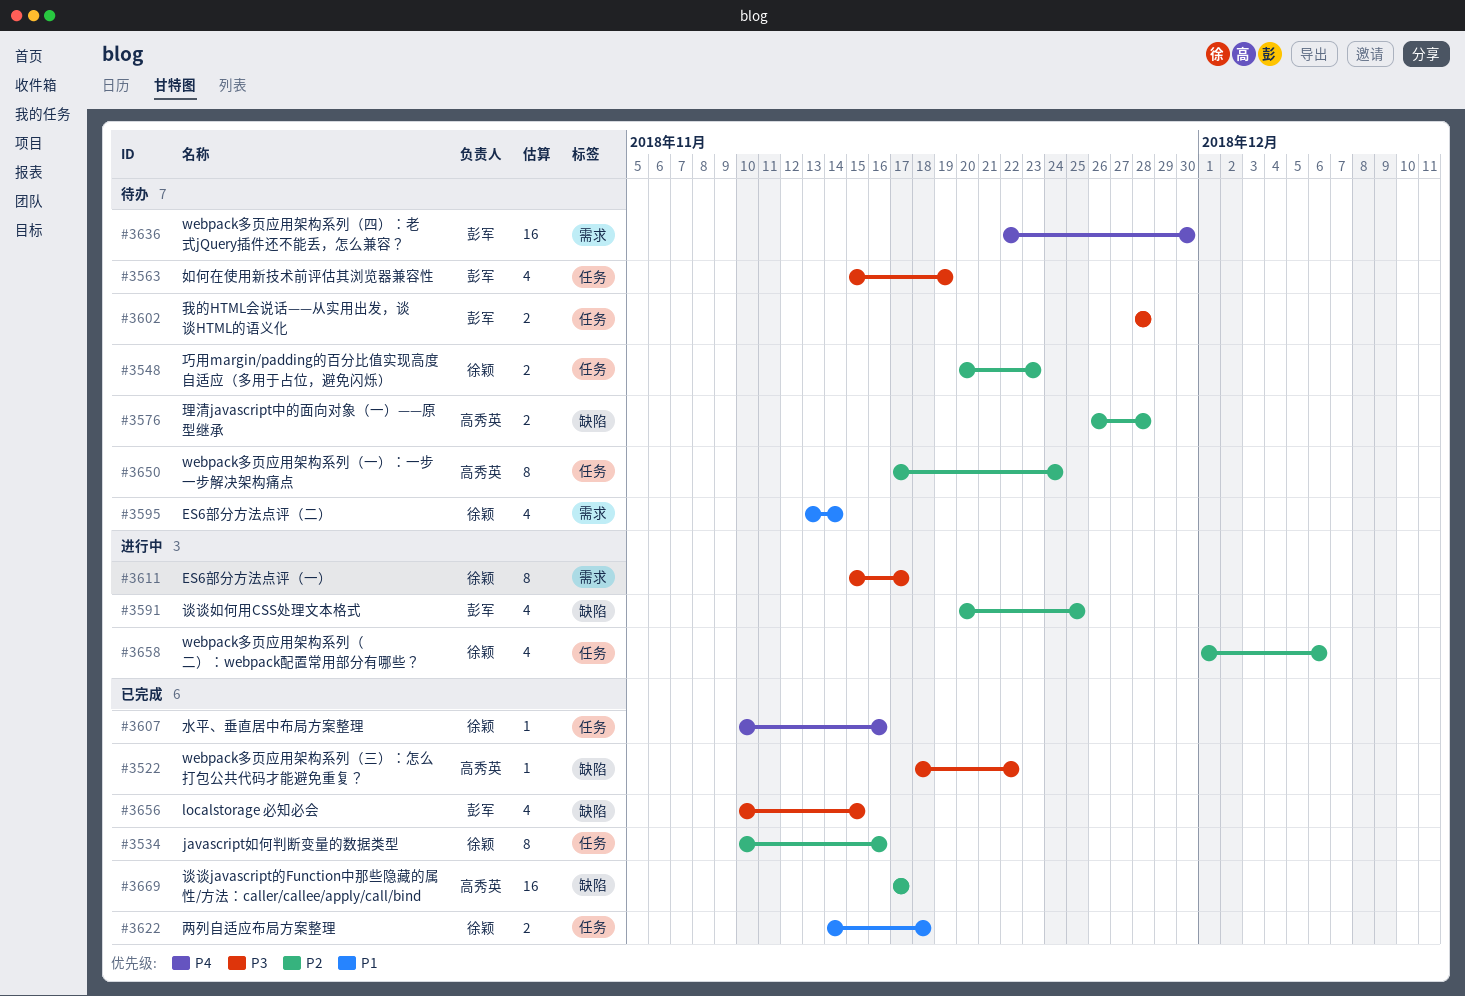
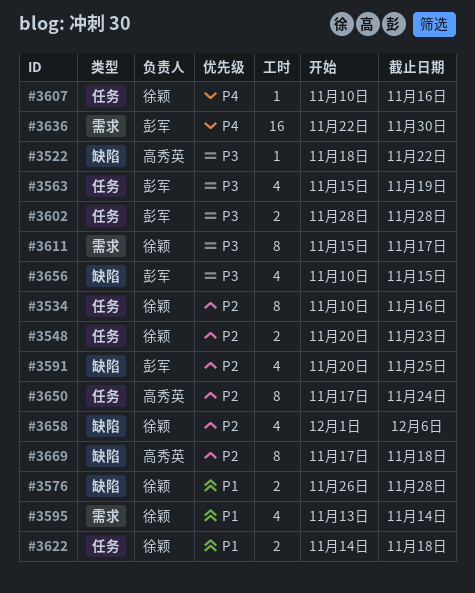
#3576, owner: 高秀英 -> 徐颖
#3576, priority: P2 -> P1
#3658, label: 任务 -> 缺陷
#3669, estimate: 16 -> 8
#3669, due: Nov 17 -> Nov 18

